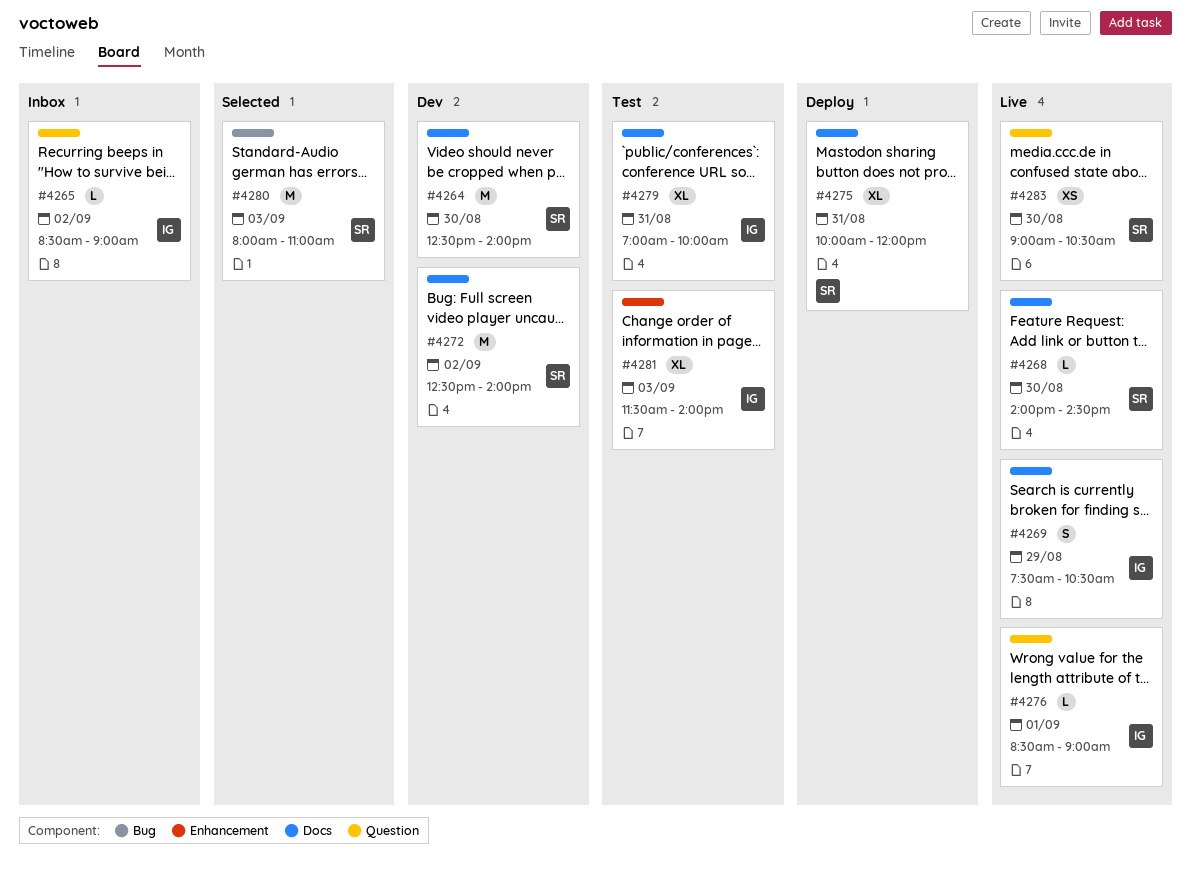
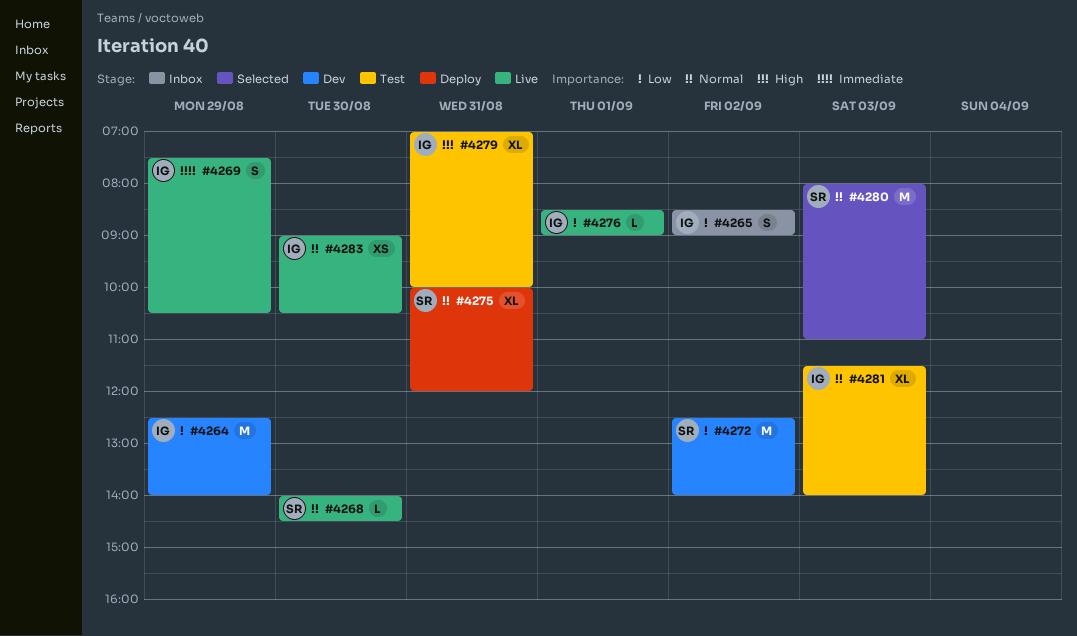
#4264, owner: SR -> IG
#4264, day: Aug 30 -> Aug 29
#4265, estimate: L -> S
#4283, owner: SR -> IG

